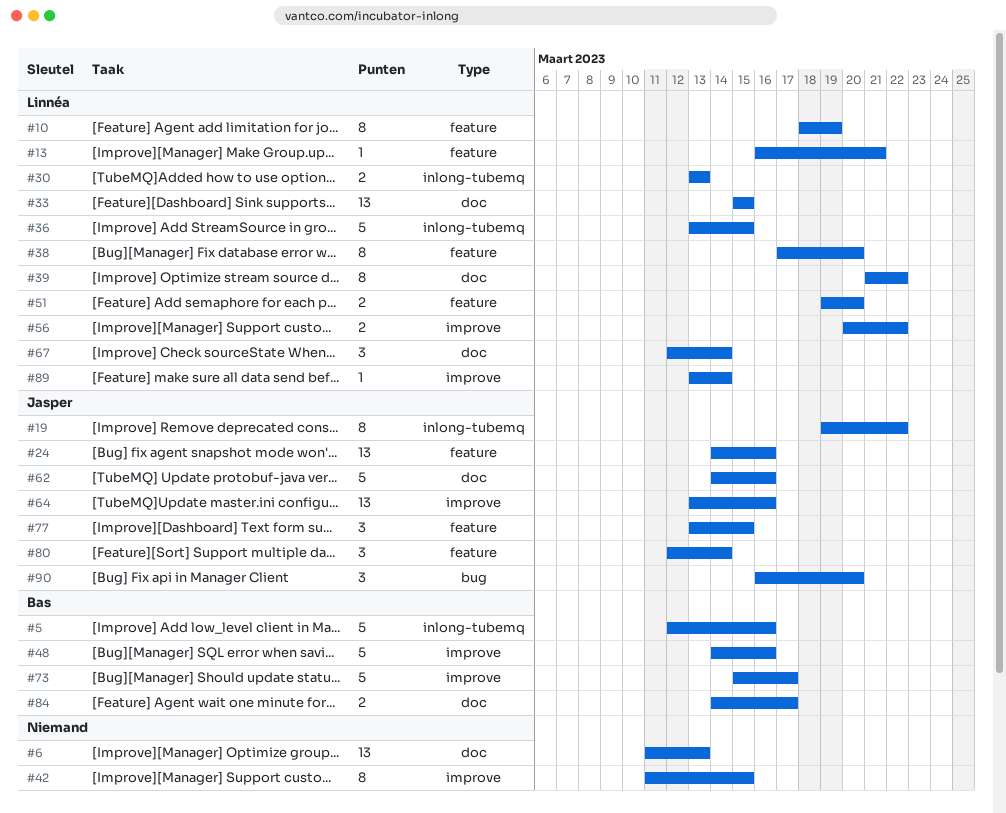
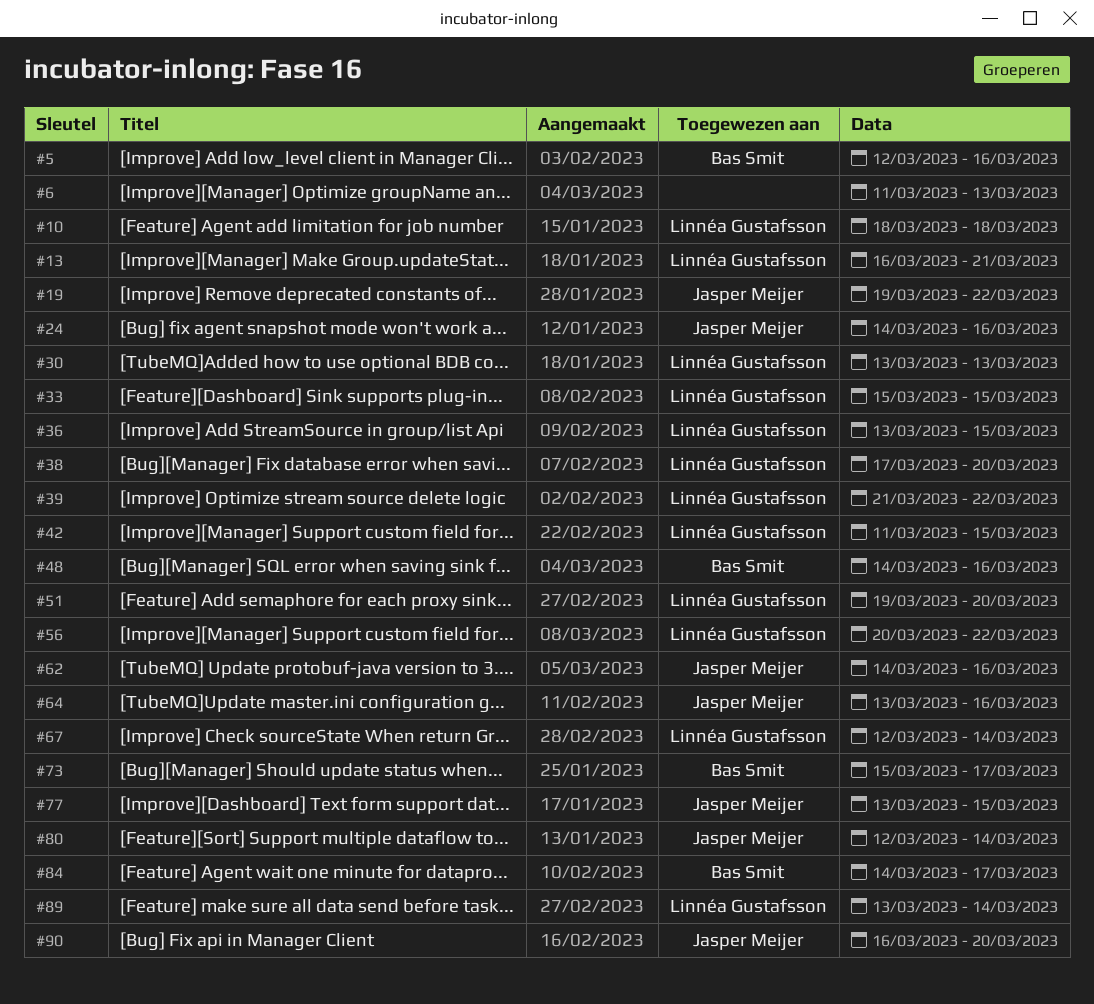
#10, due: Mar 19 -> Mar 18
#42, owner: none -> Linnéa Gustafsson

